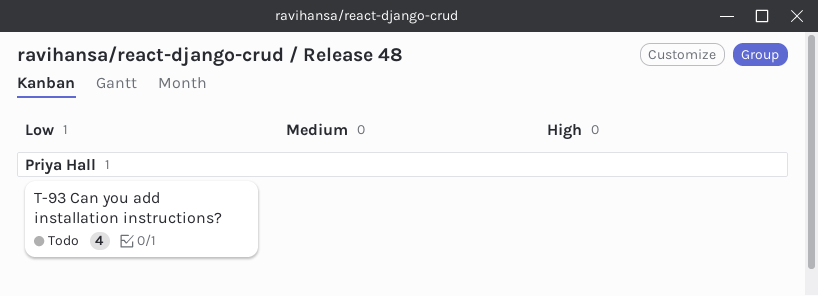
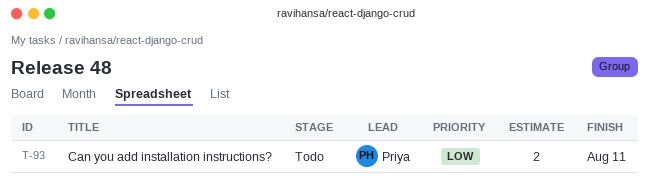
T-93, estimate: 4 -> 2

